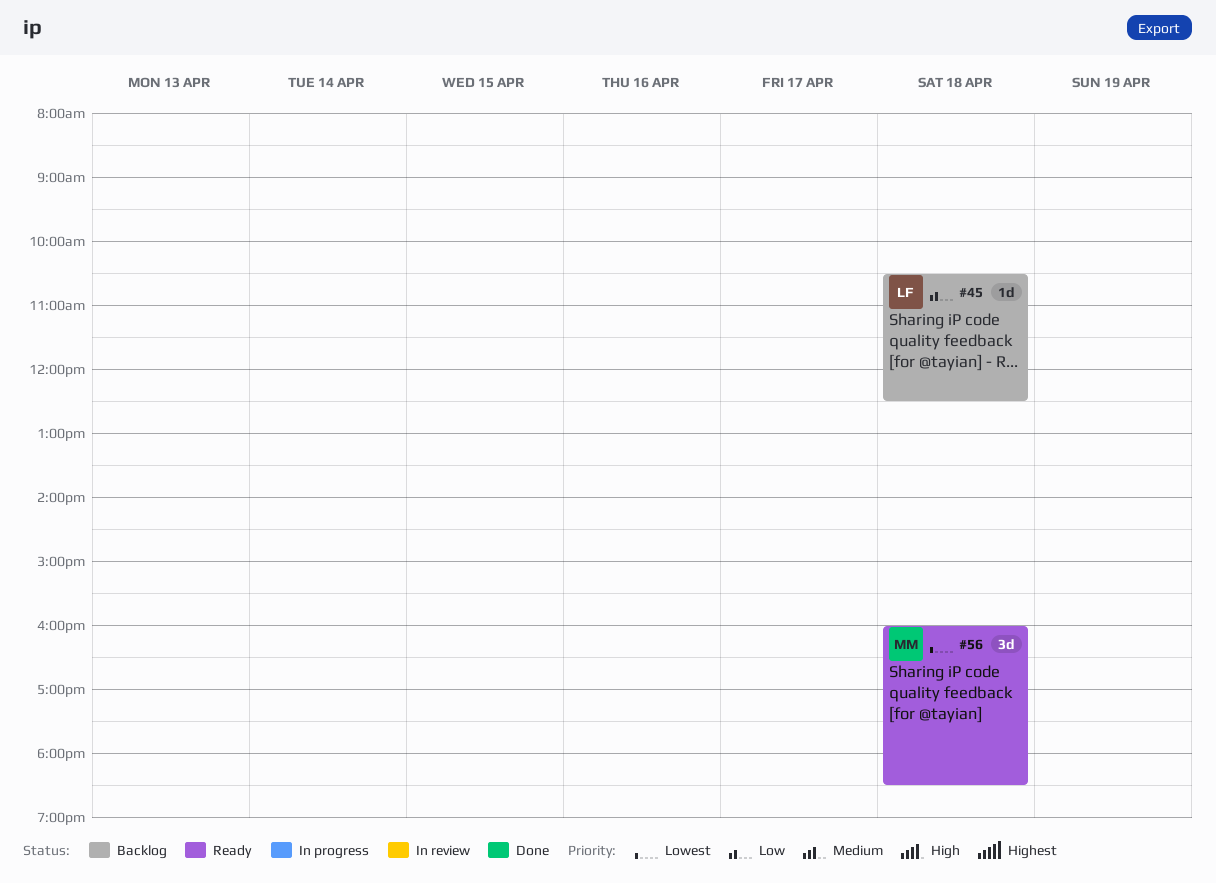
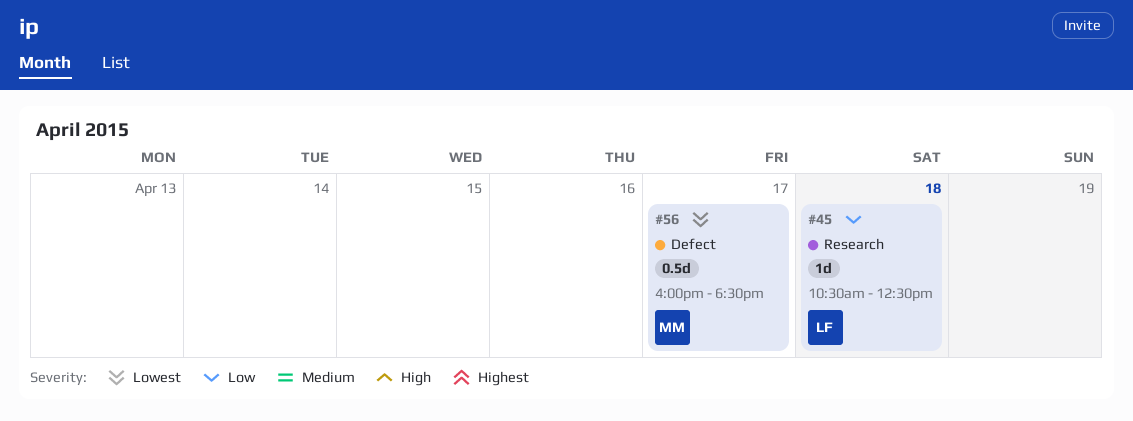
#56, estimate: 3d -> 0.5d
#56, day: Apr 18 -> Apr 17

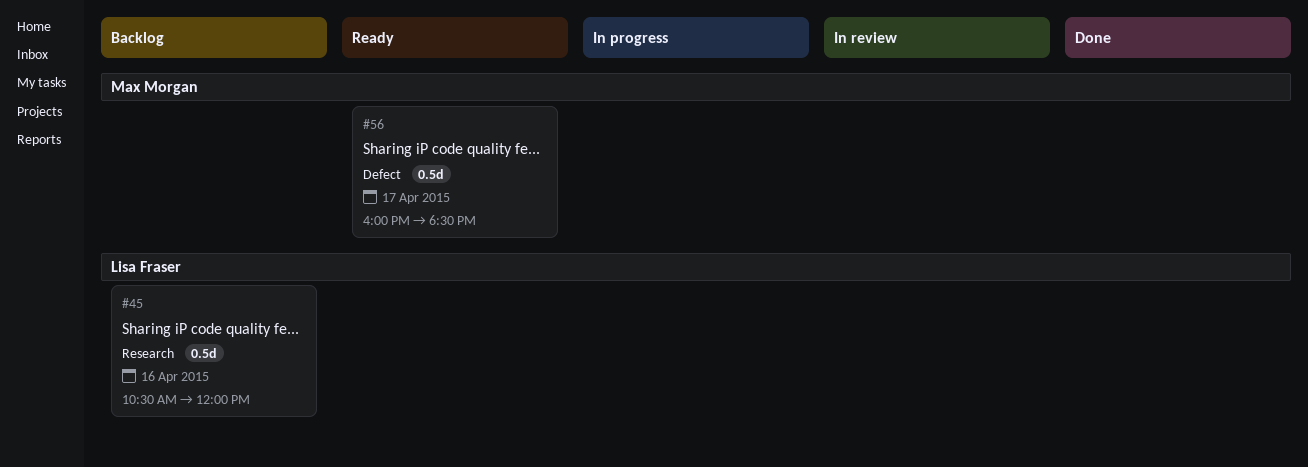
#45, estimate: 1d -> 0.5d
#45, day: Apr 18 -> Apr 16
#45, ends: 12:30 -> 12:00

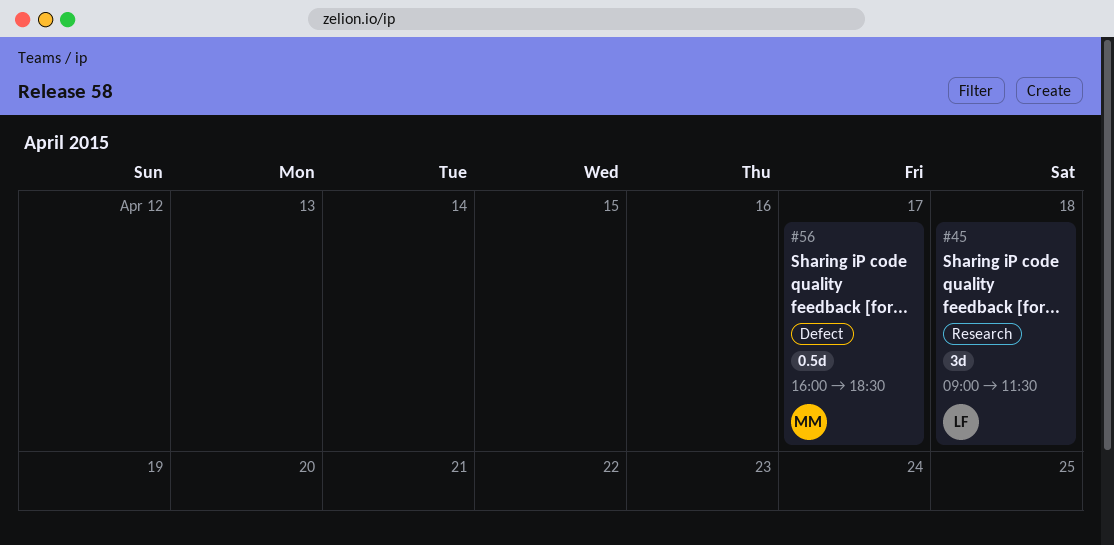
#45, estimate: 0.5d -> 3d
#45, day: Apr 16 -> Apr 18
#45, begins: 10:30 -> 09:00
#45, ends: 12:00 -> 11:30

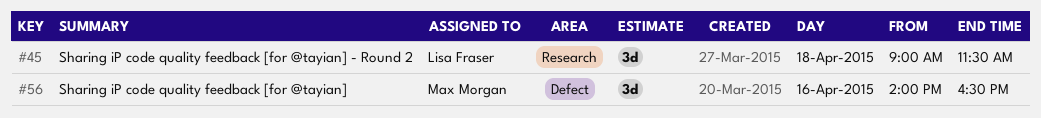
#56, estimate: 0.5d -> 3d
#56, day: Apr 17 -> Apr 16
#56, begins: 16:00 -> 14:00
#56, ends: 18:30 -> 16:30

